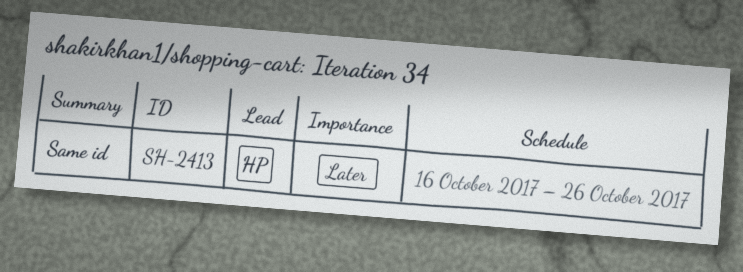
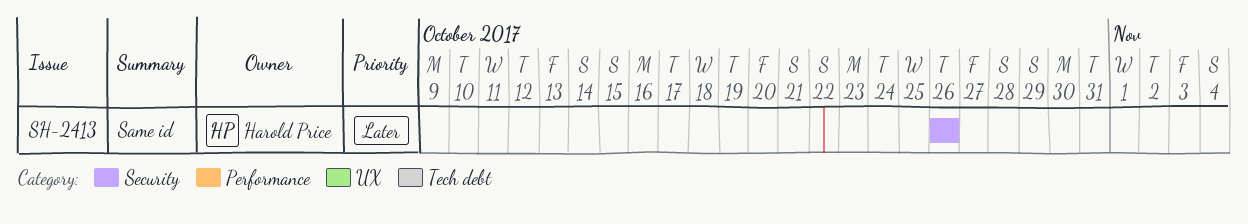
SH-2413, start: Oct 16 -> Oct 26

